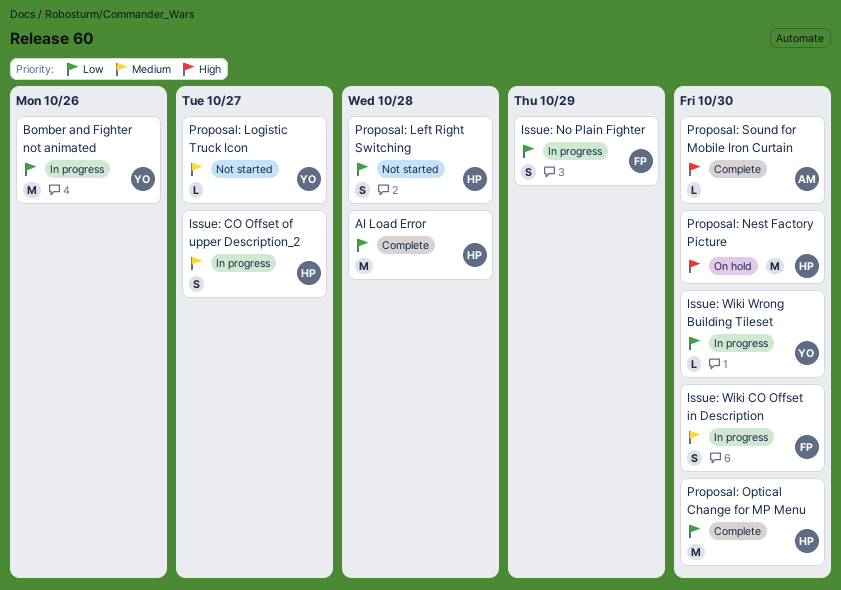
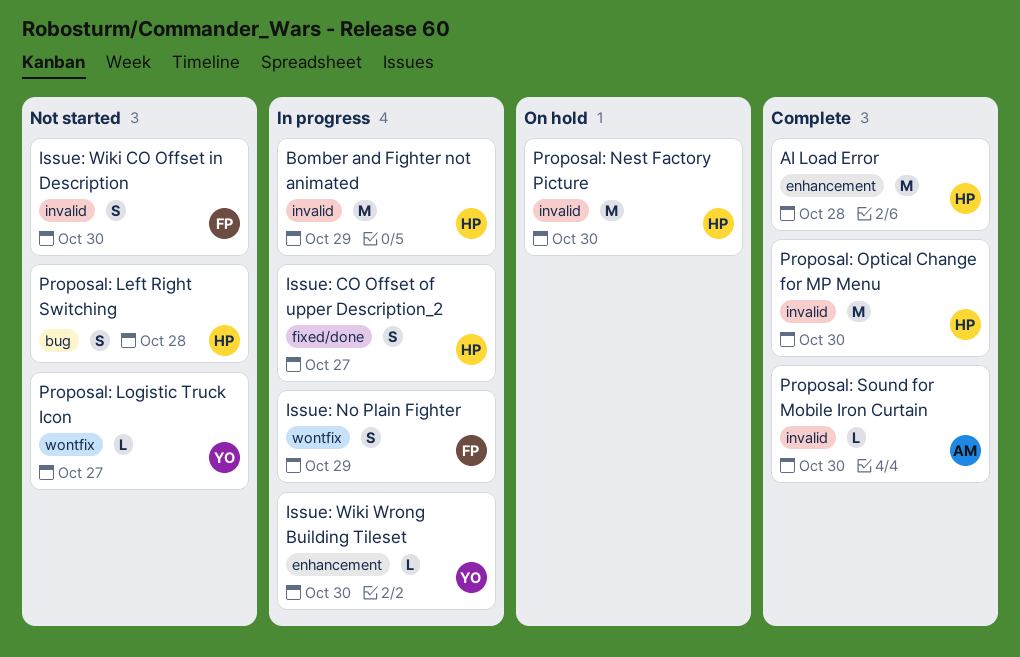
Bomber and Fighter not animated, owner: YO -> HP
Bomber and Fighter not animated, due: Oct 26 -> Oct 29
Issue: Wiki CO Offset in Description, status: In progress -> Not started

